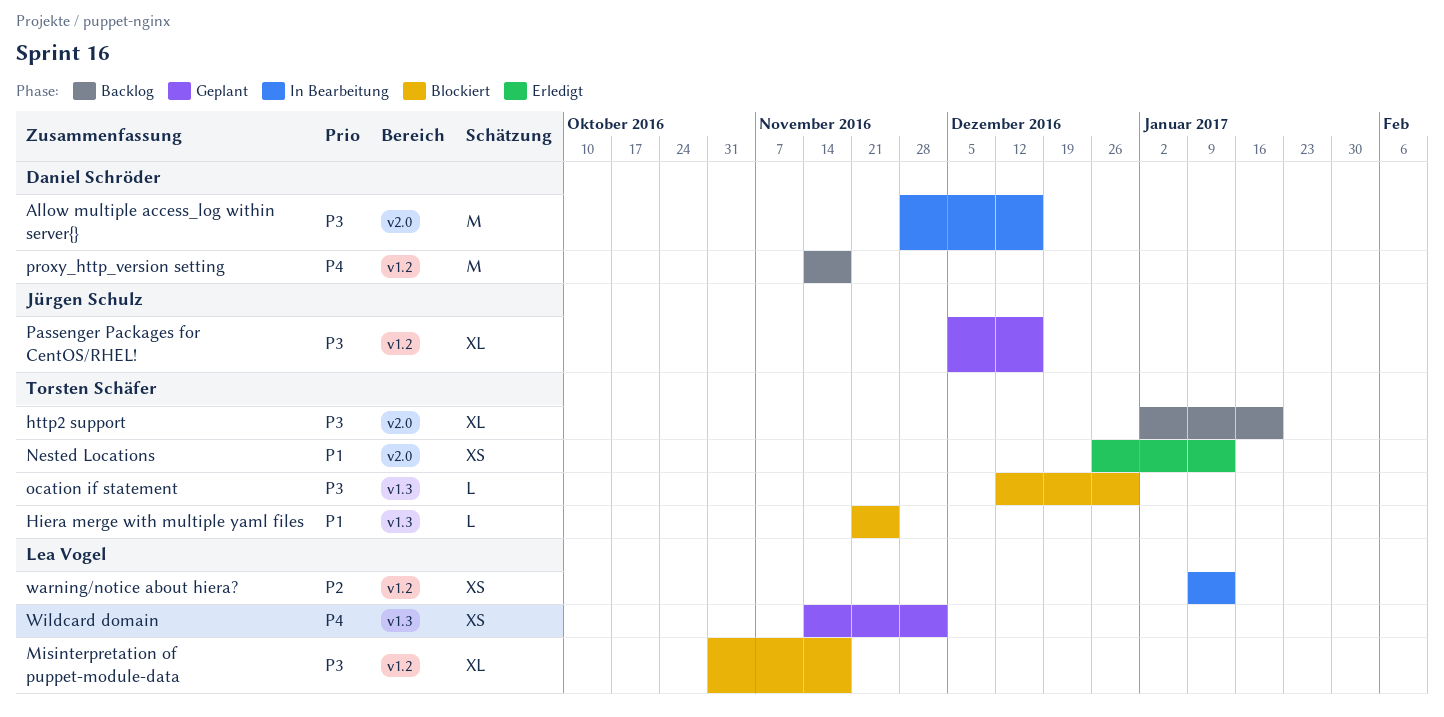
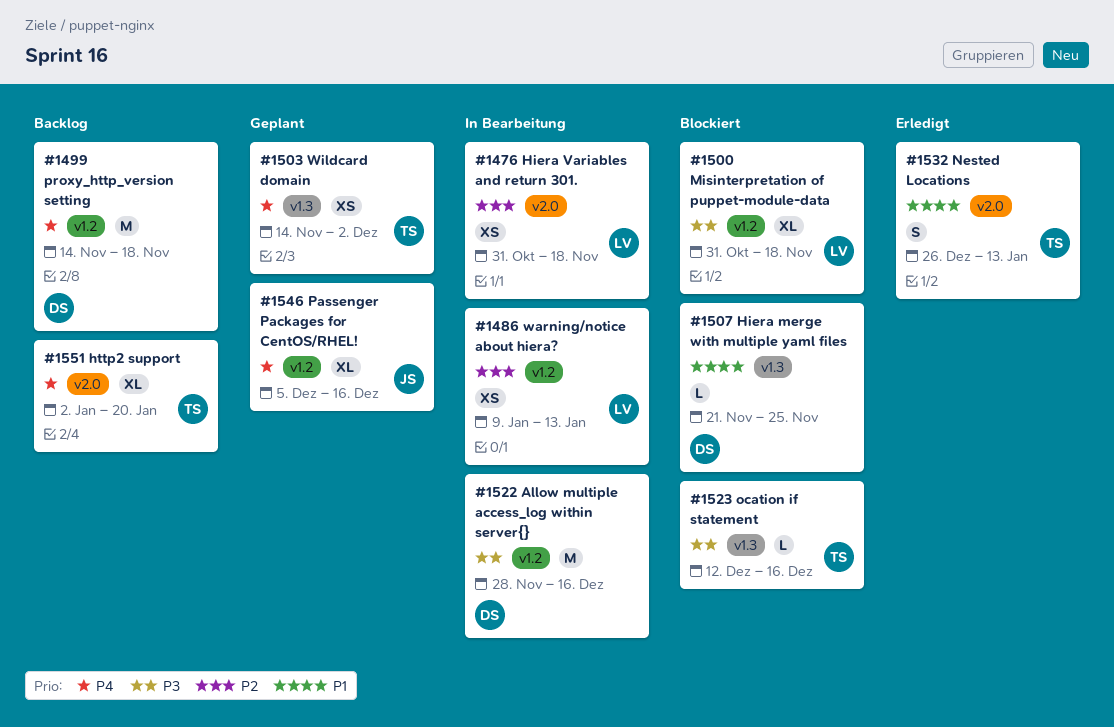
Allow multiple access_log within server{}, label: v2.0 -> v1.2
Hiera merge with multiple yaml files, owner: Torsten Schäfer -> Daniel Schröder
Hiera Variables and return 301.: none -> present
http2 support, priority: P3 -> P4
Nested Locations, estimate: XS -> S
ocation if statement, due: Dec 30 -> Dec 16
Passenger Packages for CentOS/RHEL!, priority: P3 -> P4
Wildcard domain, owner: Lea Vogel -> Torsten Schäfer

